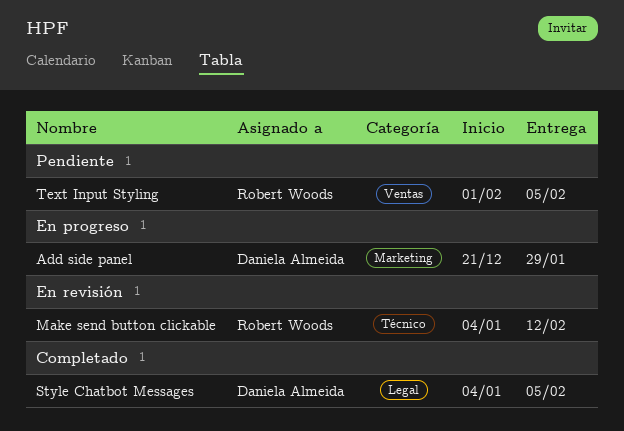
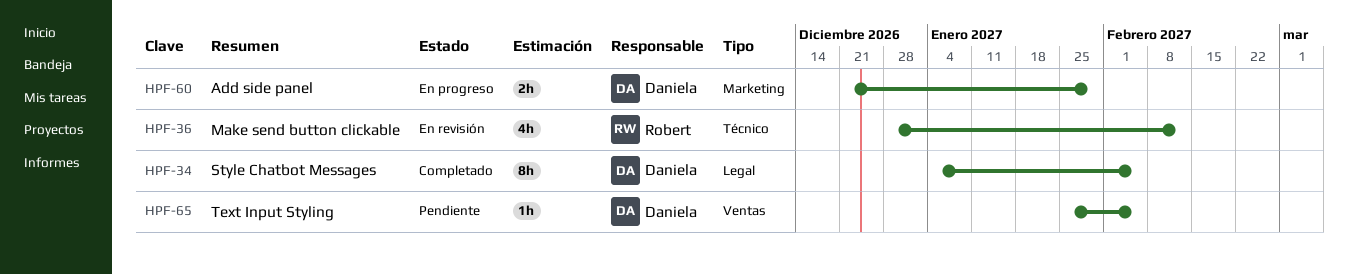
Make send button clickable, start: Jan 4 -> Dec 28
Text Input Styling, owner: Robert Woods -> Daniela Almeida
Text Input Styling, start: Feb 1 -> Jan 25

